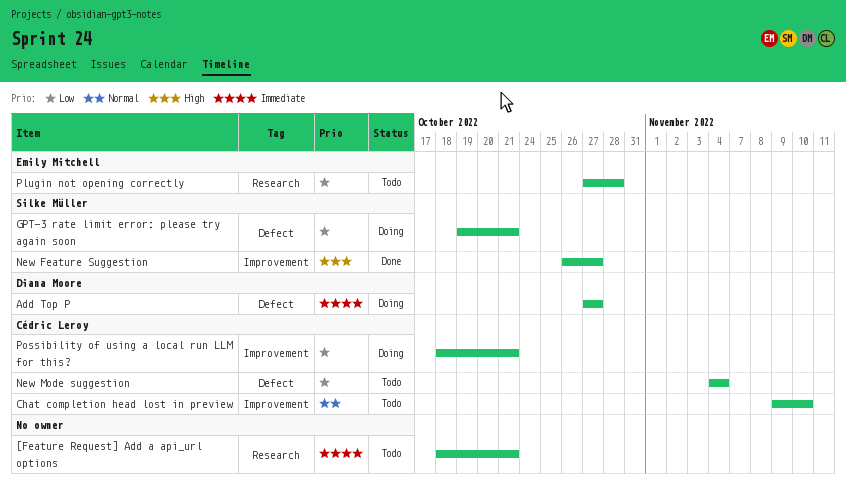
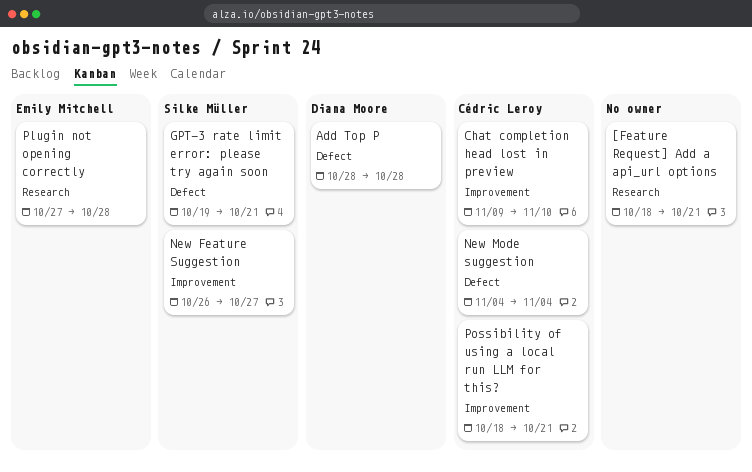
Add Top P, start: Oct 27 -> Oct 28
Add Top P, due: Oct 27 -> Oct 28

